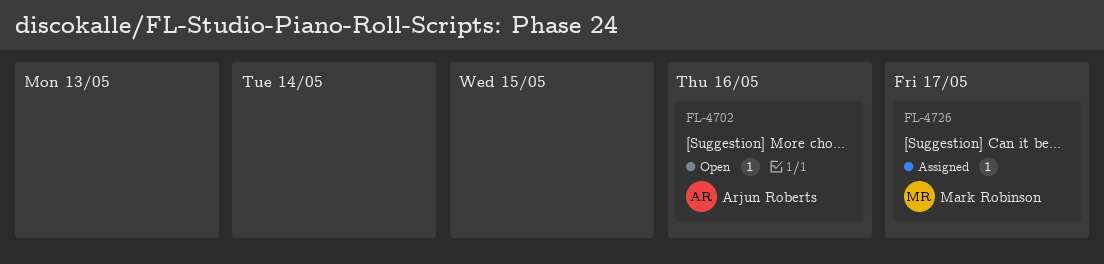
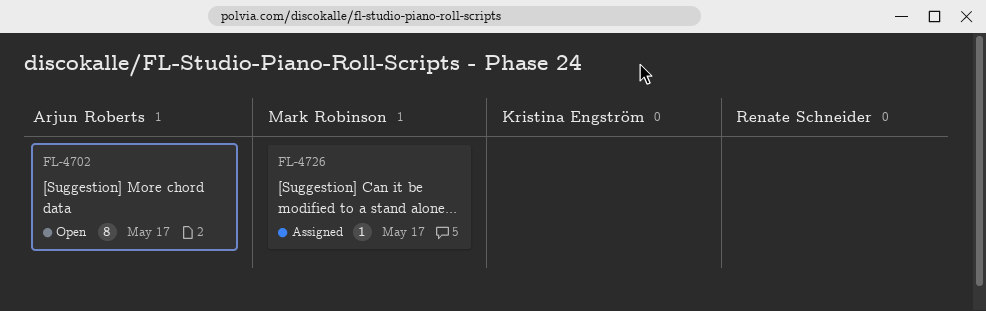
FL-4702, estimate: 1 -> 8
FL-4702, due: May 16 -> May 17

